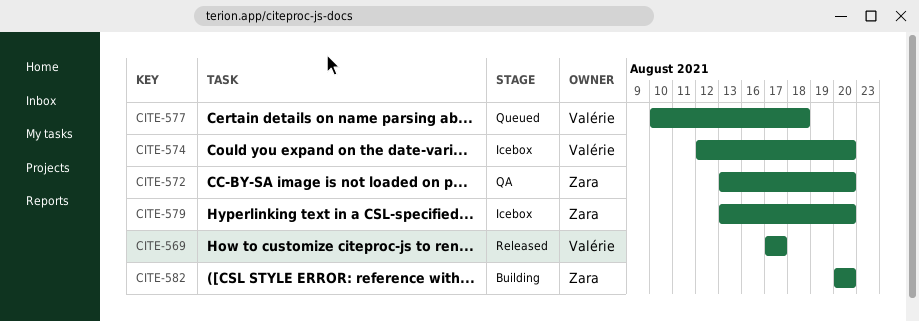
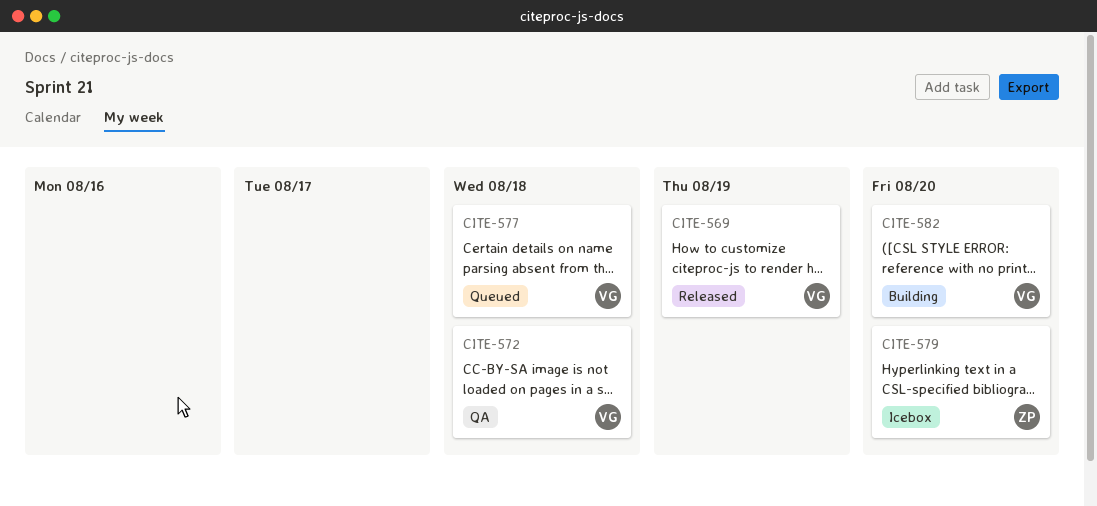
CITE-569, due: Aug 17 -> Aug 19
CITE-572, owner: Zara -> Valérie
CITE-572, due: Aug 20 -> Aug 18
CITE-574: present -> none
CITE-582, owner: Zara -> Valérie

